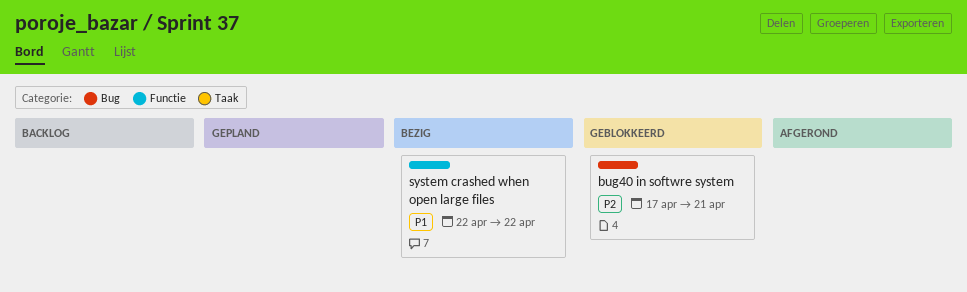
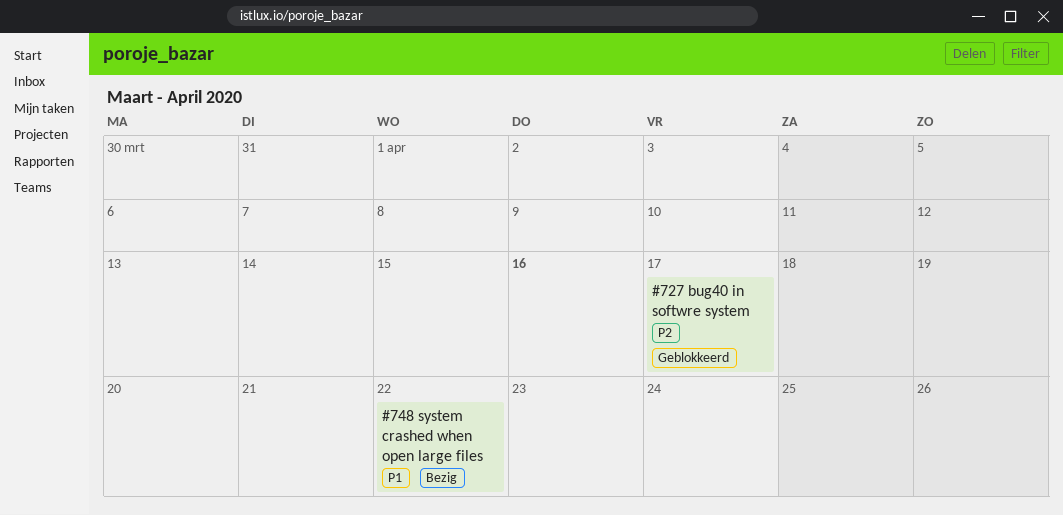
bug40 in softwre system, due: Apr 21 -> Apr 17

